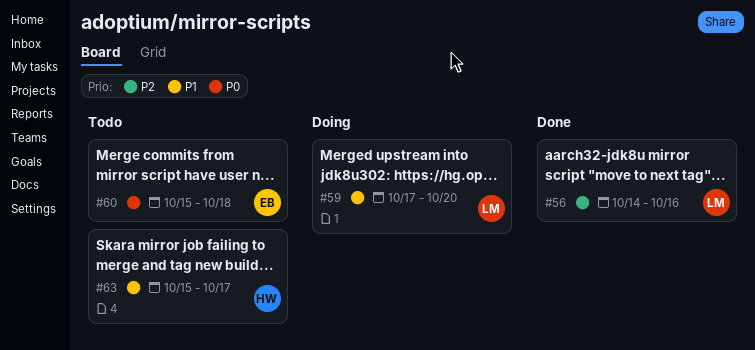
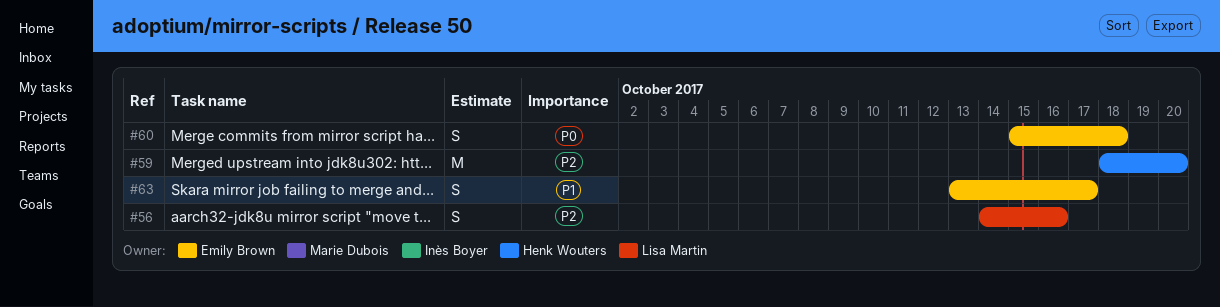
#59, owner: Lisa Martin -> Henk Wouters
#59, priority: P1 -> P2
#59, start: Oct 17 -> Oct 18
#63, owner: Henk Wouters -> Emily Brown
#63, start: Oct 15 -> Oct 13

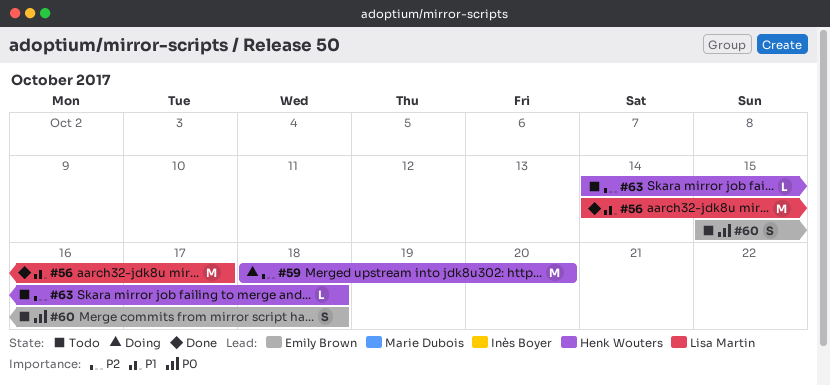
#56, priority: P2 -> P1
#56, estimate: S -> M
#56, due: Oct 16 -> Oct 17
#63, owner: Emily Brown -> Henk Wouters
#63, priority: P1 -> P2
#63, estimate: S -> L
#63, start: Oct 13 -> Oct 14
#63, due: Oct 17 -> Oct 18

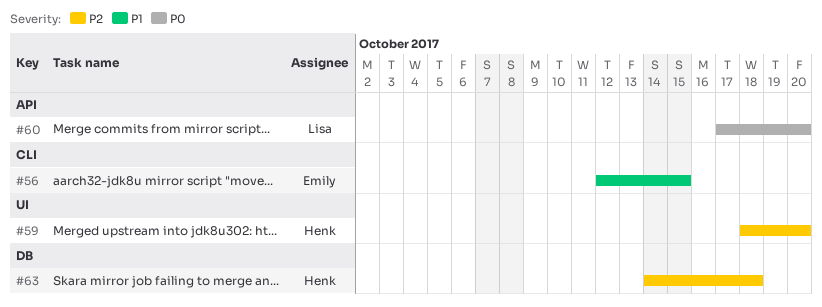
#56, owner: Lisa Martin -> Emily Brown
#56, start: Oct 14 -> Oct 12
#56, due: Oct 17 -> Oct 15
#60, owner: Emily Brown -> Lisa Martin
#60, start: Oct 15 -> Oct 17
#60, due: Oct 18 -> Oct 20

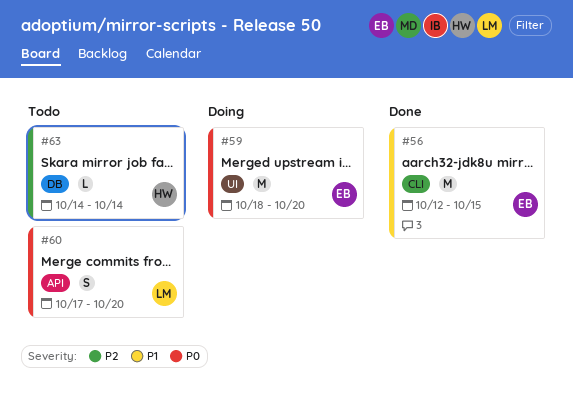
#59, owner: Henk -> Emily
#59, priority: P2 -> P0
#63, due: Oct 18 -> Oct 14

